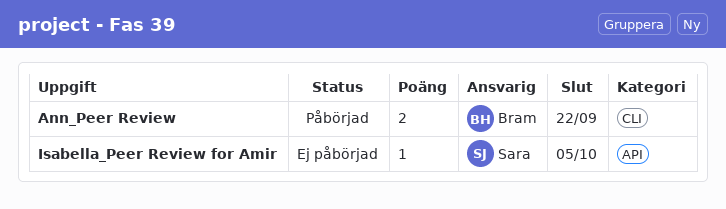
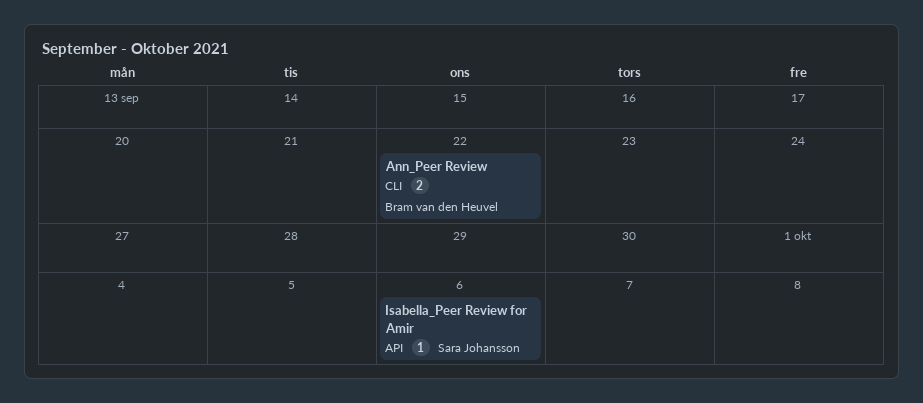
Isabella_Peer Review for Amir, due: Oct 5 -> Oct 6

